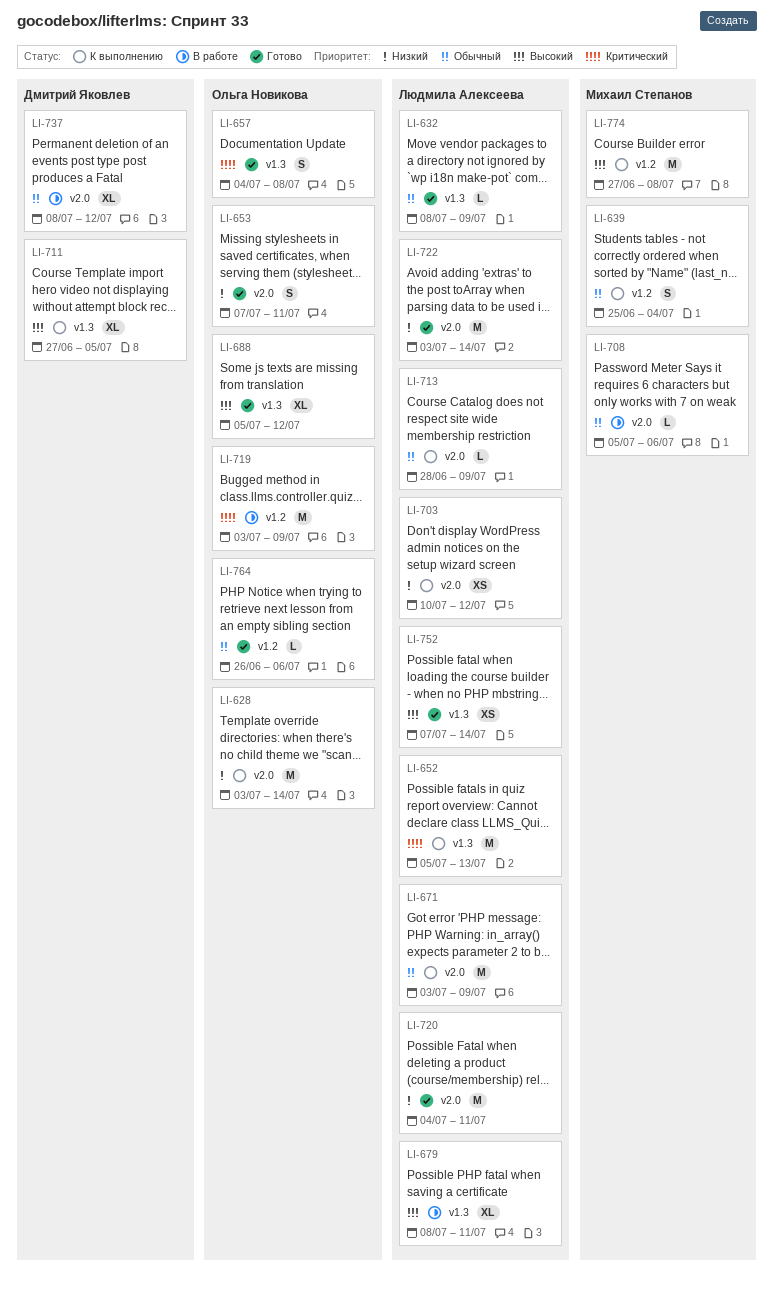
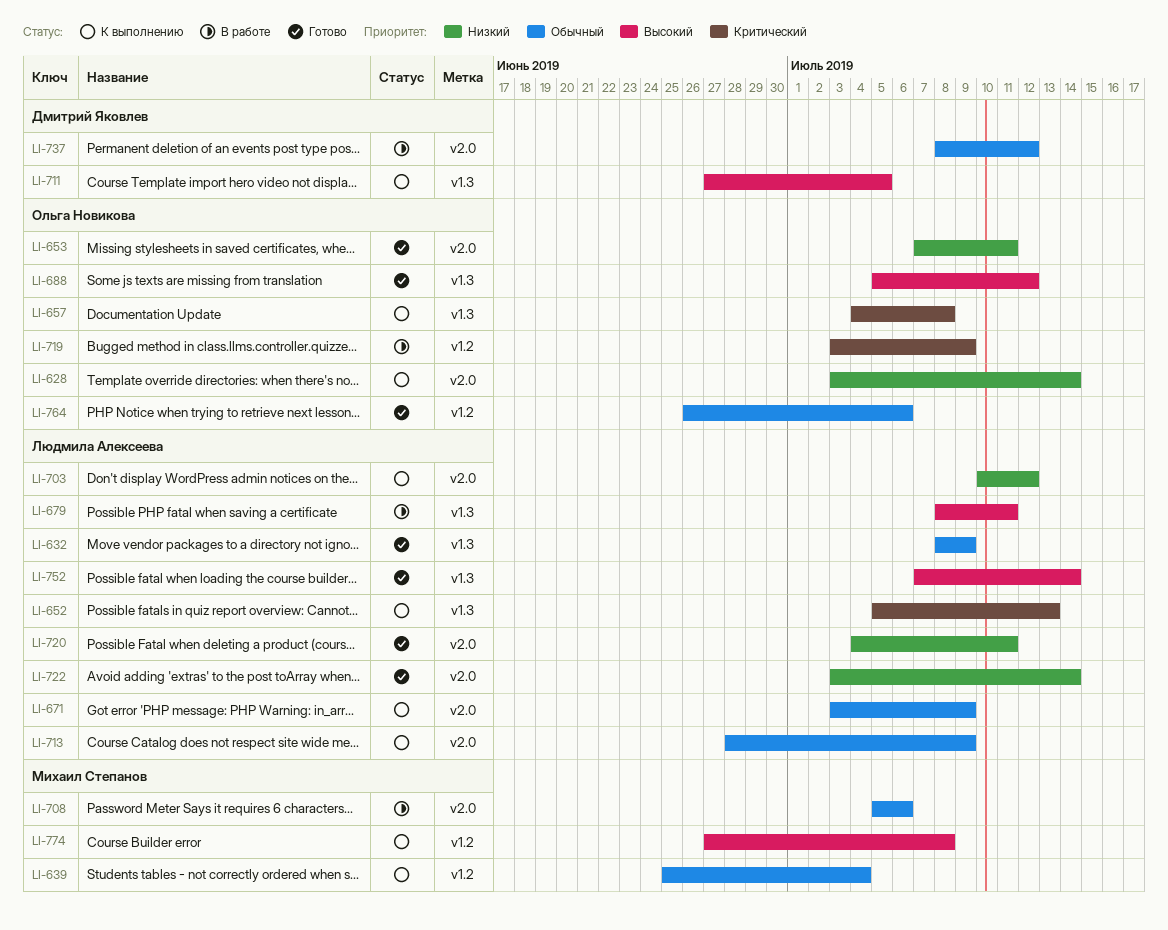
LI-657, status: Готово -> К выполнению

